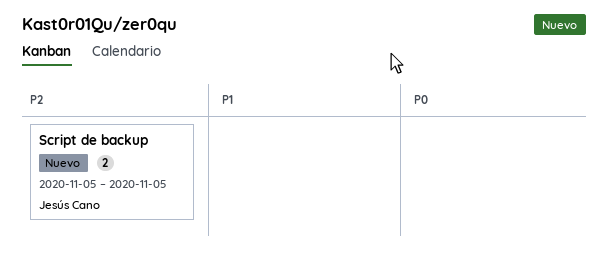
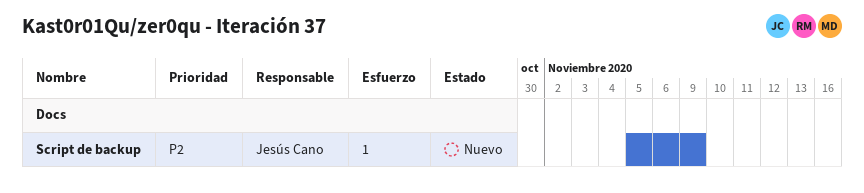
Script de backup, estimate: 2 -> 1
Script de backup, due: Nov 5 -> Nov 9

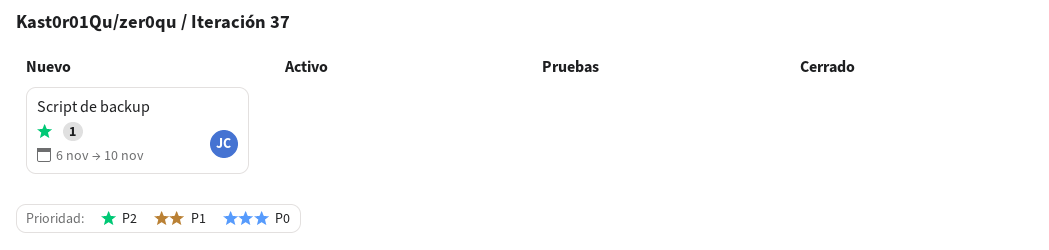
Script de backup, start: Nov 5 -> Nov 6
Script de backup, due: Nov 9 -> Nov 10

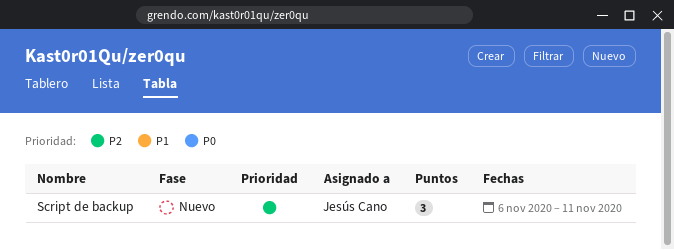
Script de backup, estimate: 1 -> 3
Script de backup, due: Nov 10 -> Nov 11

